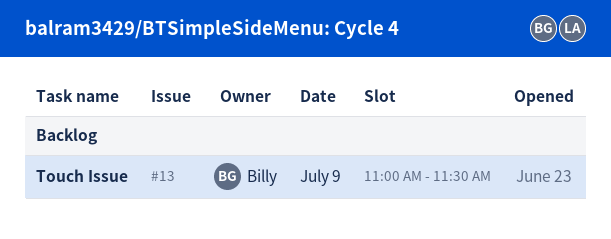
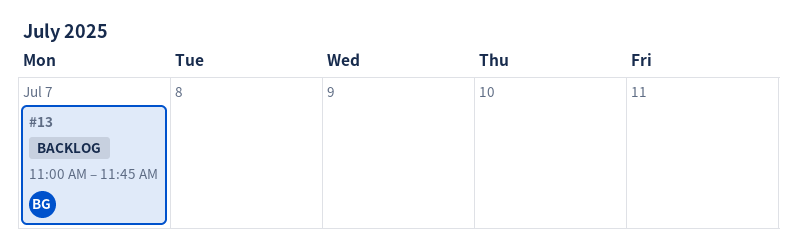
#13, day: Jul 9 -> Jul 7
#13, ends: 11:30 -> 11:45

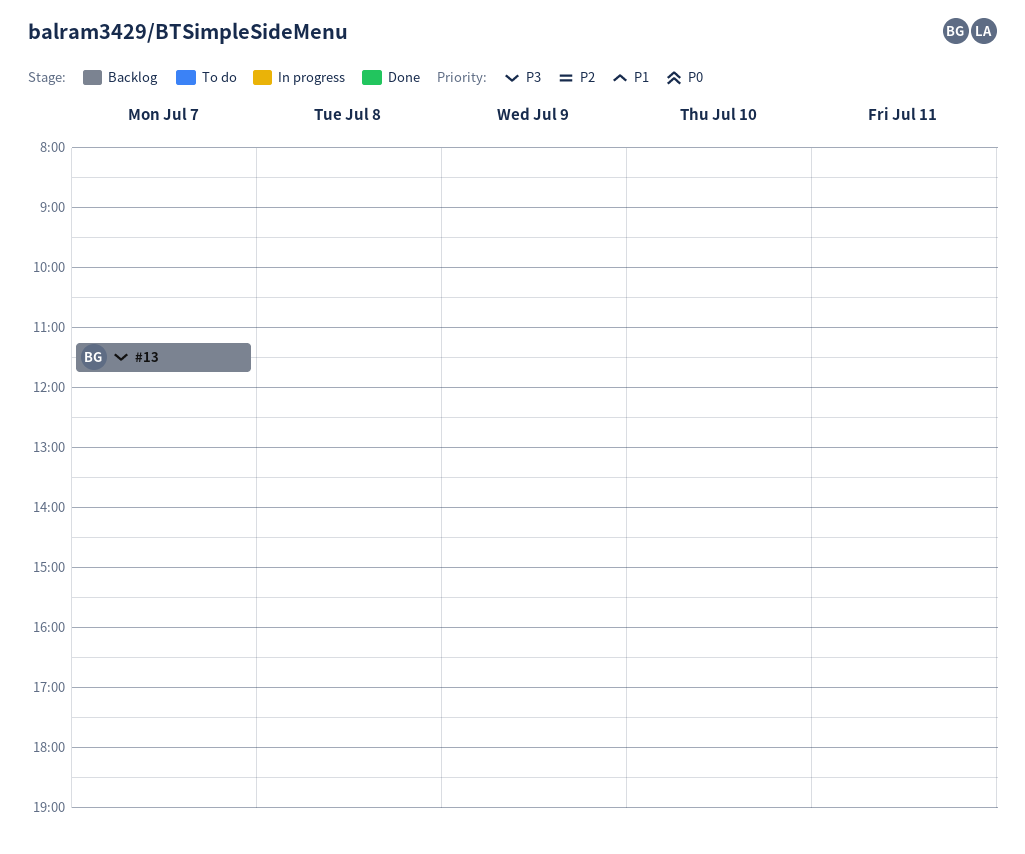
#13, begins: 11:00 -> 11:15

